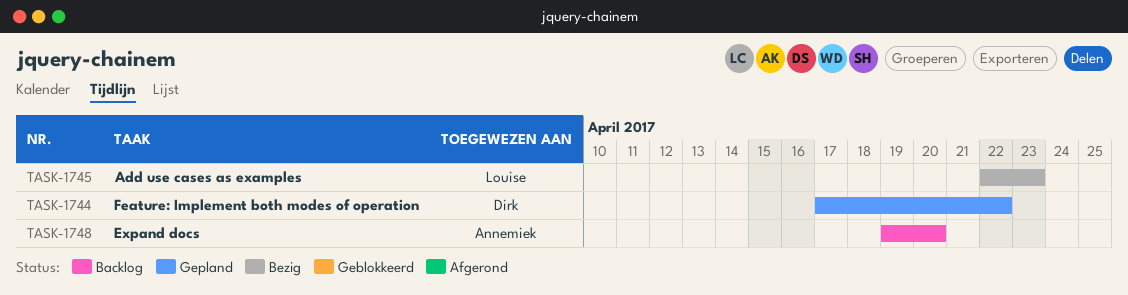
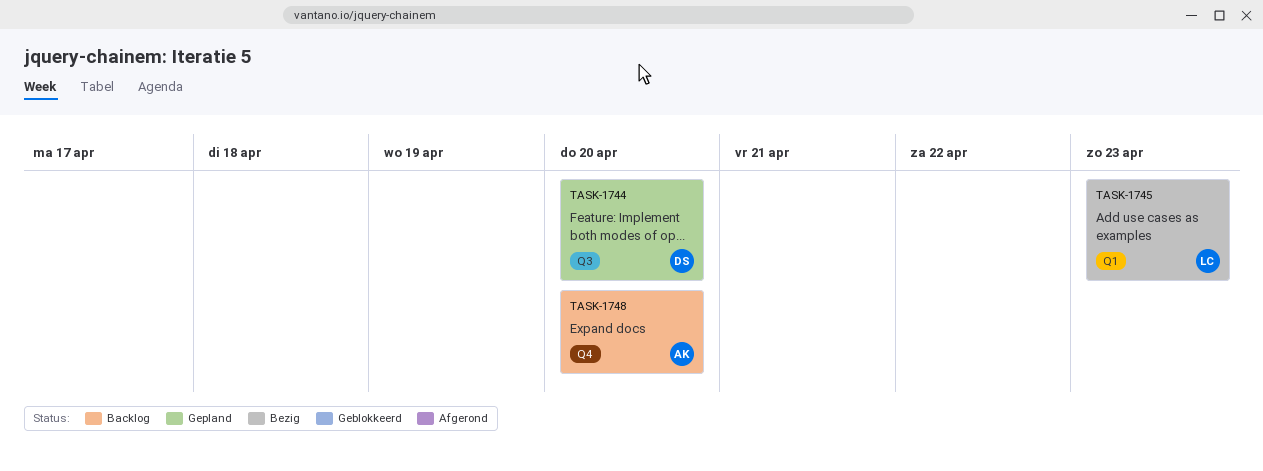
TASK-1744, due: Apr 22 -> Apr 20

